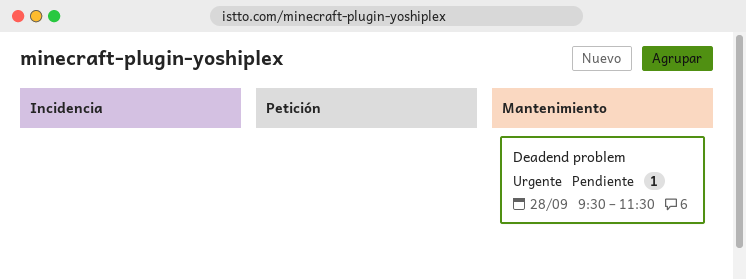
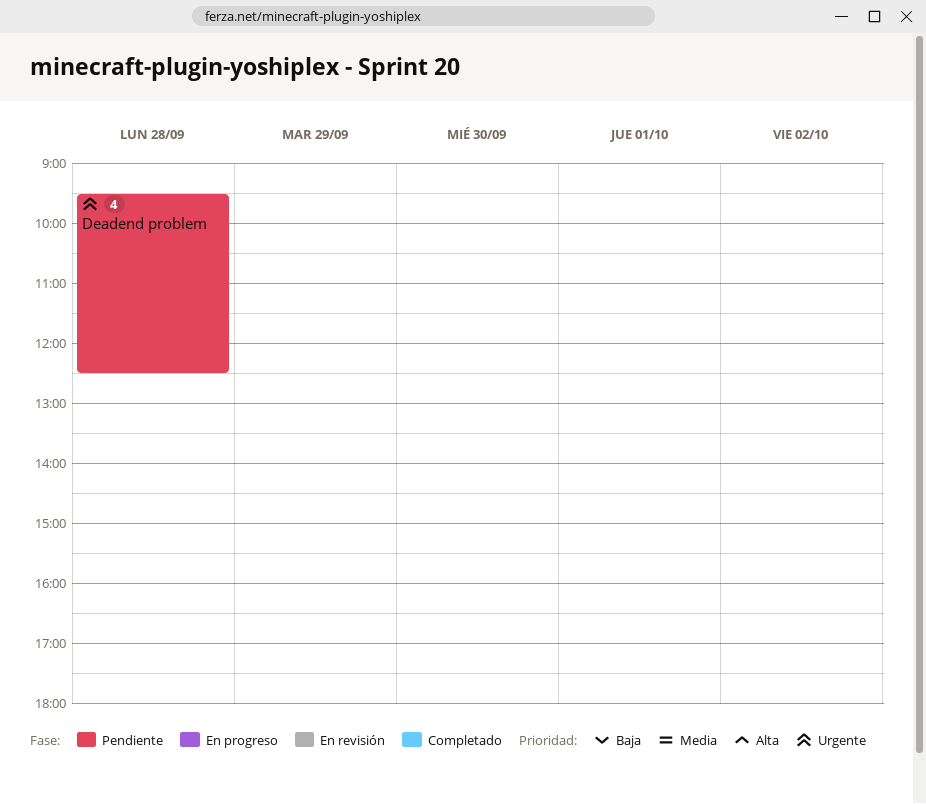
Deadend problem, estimate: 1 -> 4
Deadend problem, ends: 11:30 -> 12:30

